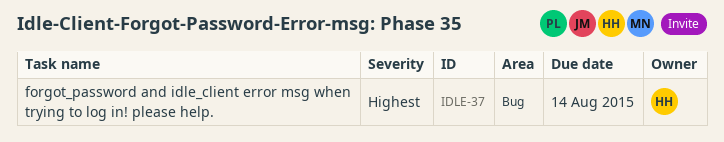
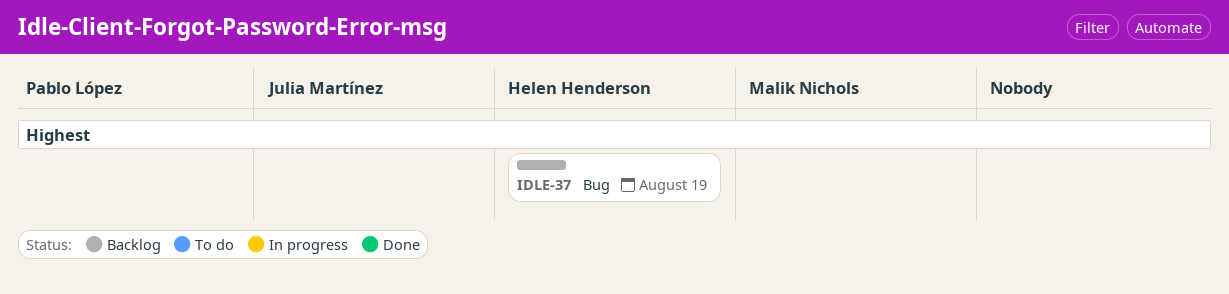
IDLE-37, due: Aug 14 -> Aug 19

